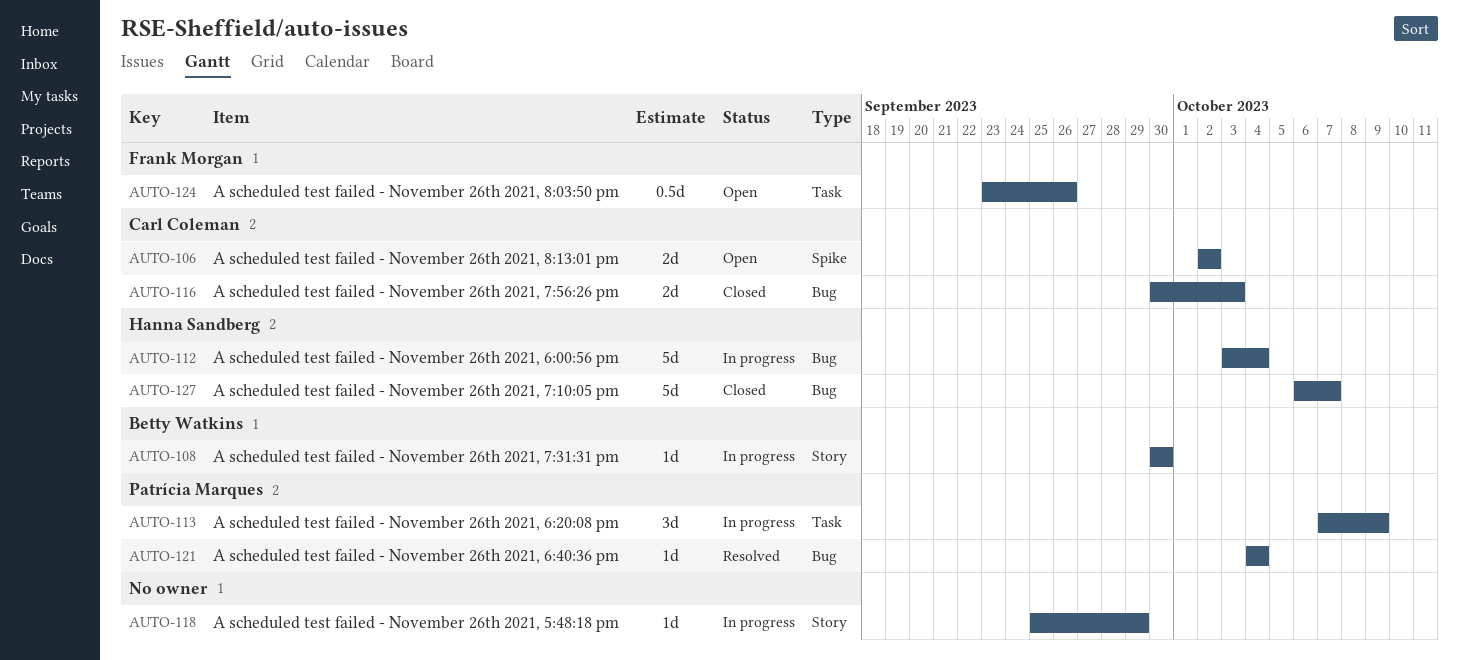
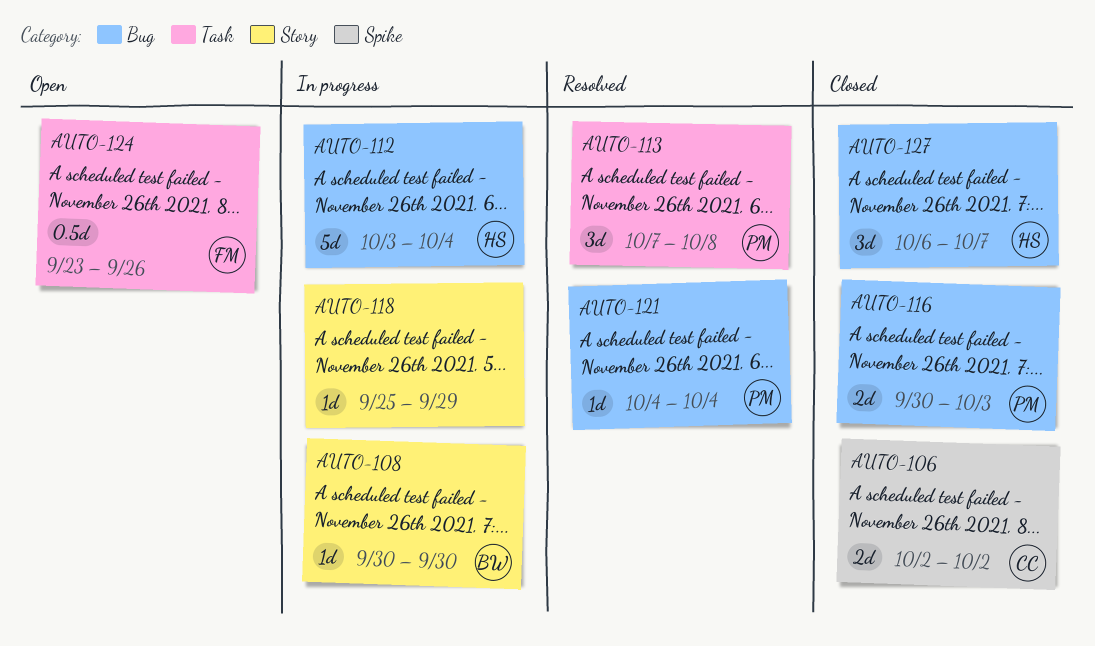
AUTO-106, status: Open -> Closed
AUTO-113, status: In progress -> Resolved
AUTO-113, due: Oct 9 -> Oct 8
AUTO-116, owner: Carl Coleman -> Patrícia Marques
AUTO-127, estimate: 5d -> 3d

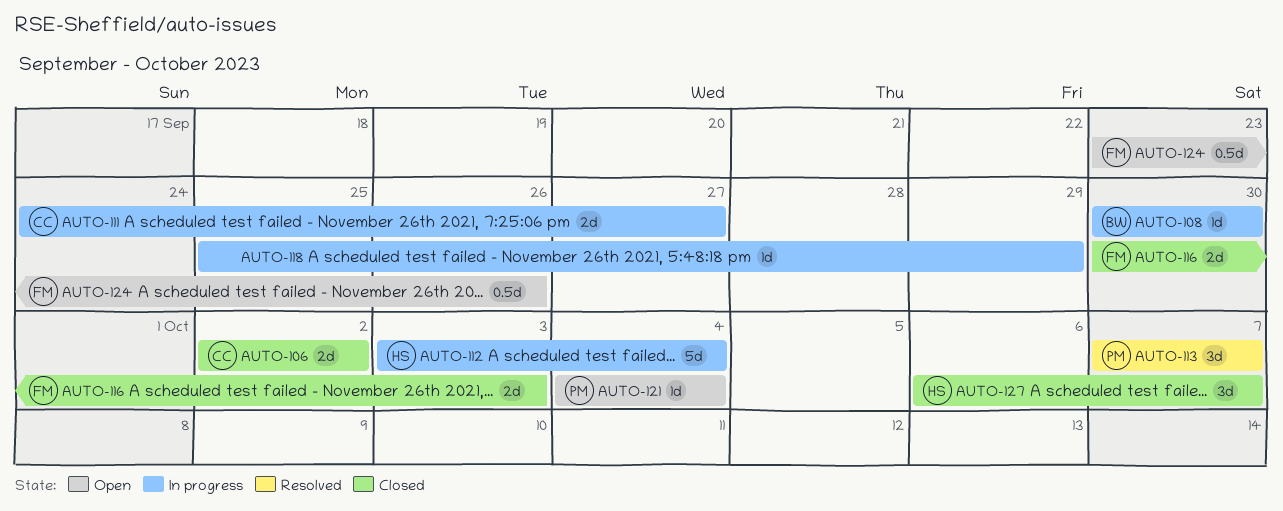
AUTO-111: none -> present
AUTO-113, due: Oct 8 -> Oct 7
AUTO-116, owner: PM -> FM
AUTO-121, status: Resolved -> Open

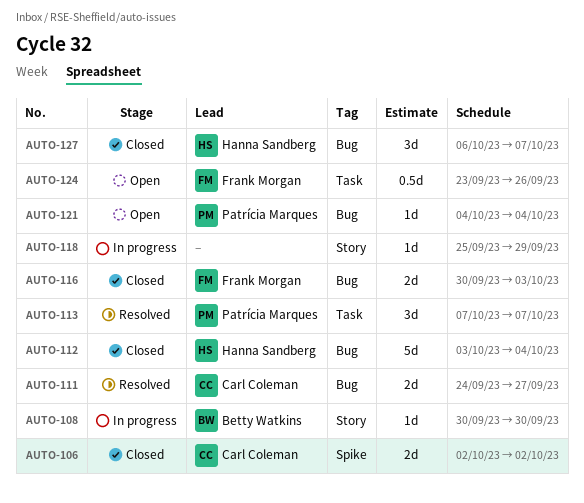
AUTO-111, status: In progress -> Resolved
AUTO-112, status: In progress -> Closed

